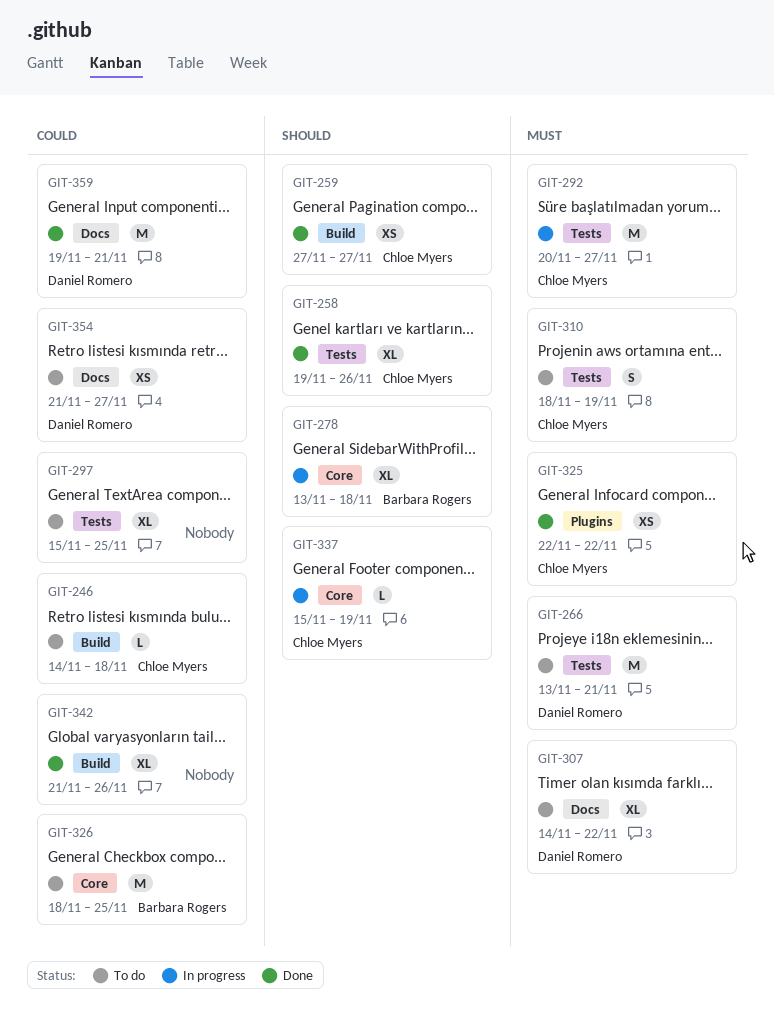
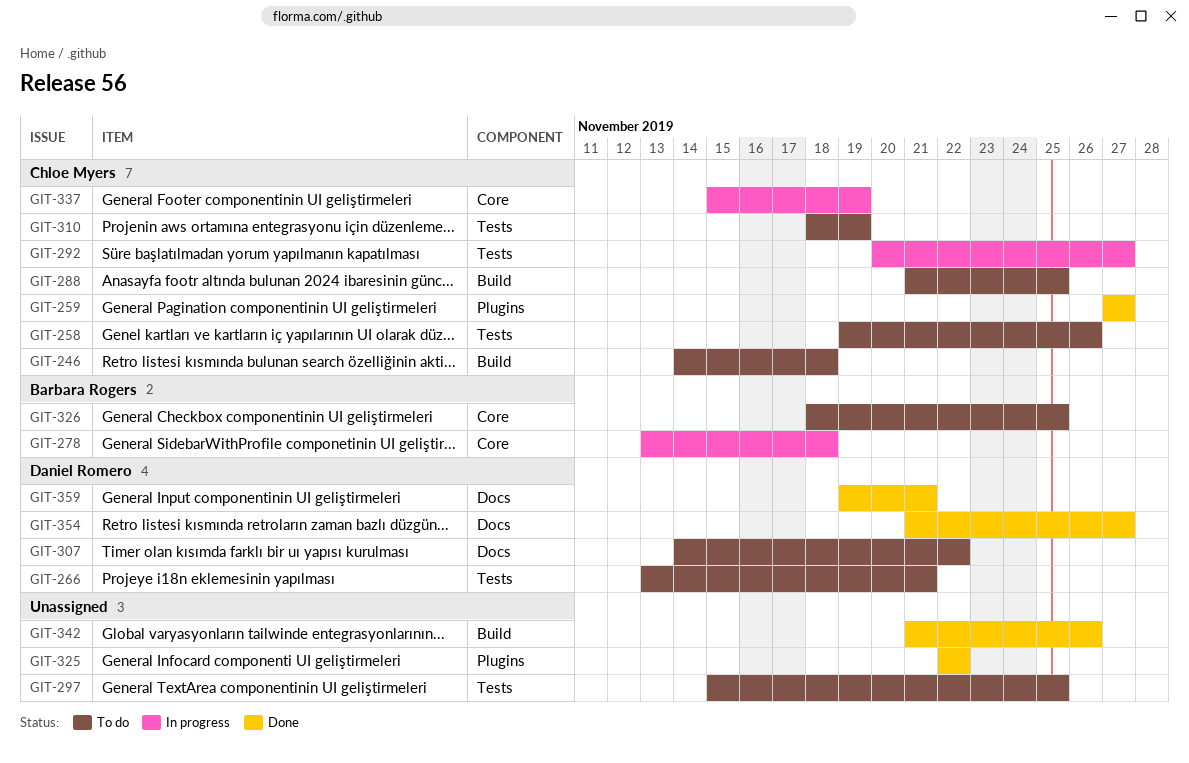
GIT-258, status: Done -> To do
GIT-259, label: Build -> Plugins
GIT-288: none -> present
GIT-325, owner: Chloe Myers -> none
GIT-354, status: To do -> Done

